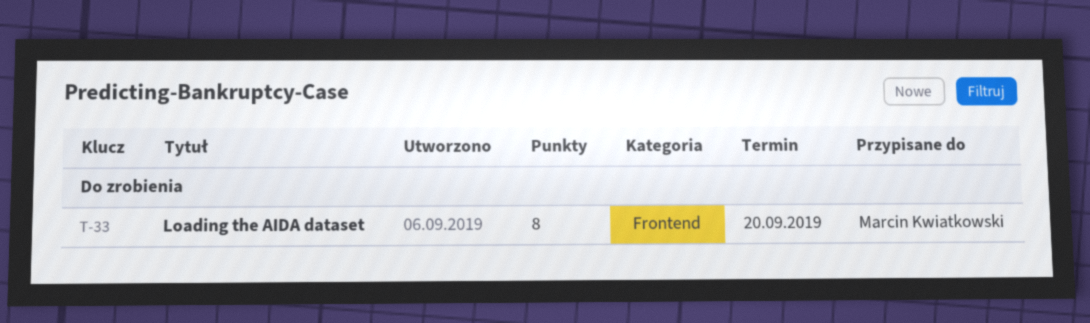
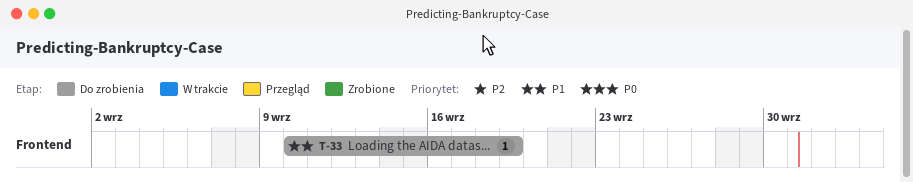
T-33, estimate: 8 -> 1
T-33, due: Sep 20 -> Sep 19

